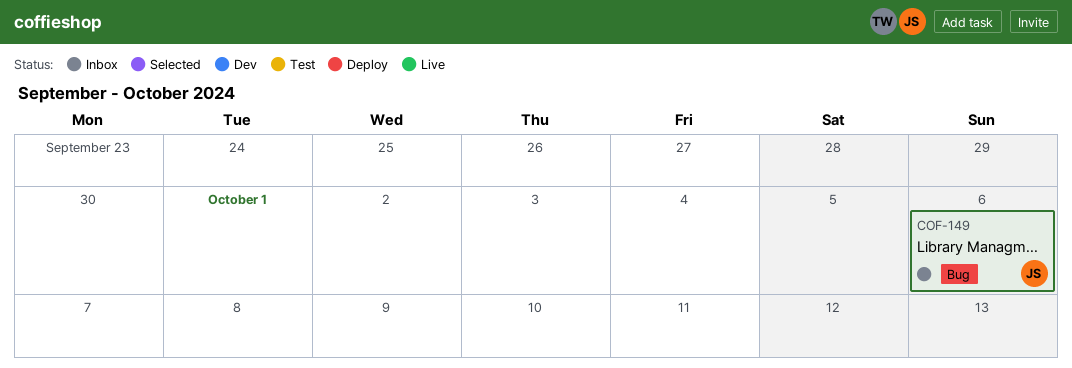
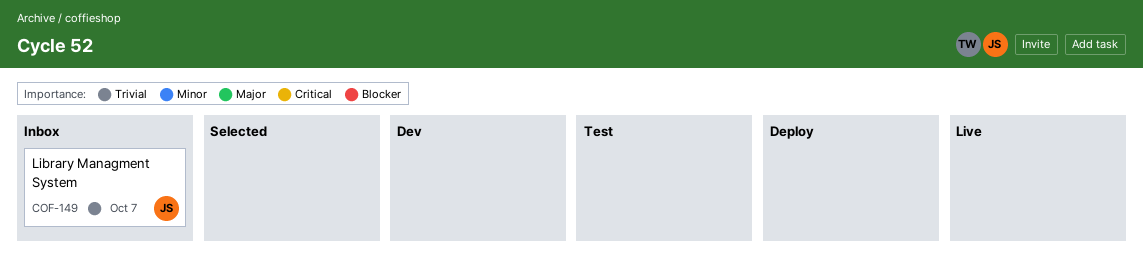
COF-149, due: Oct 6 -> Oct 7

